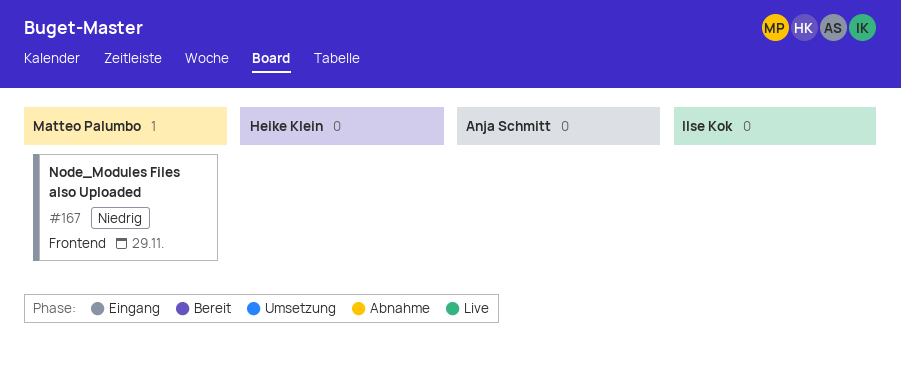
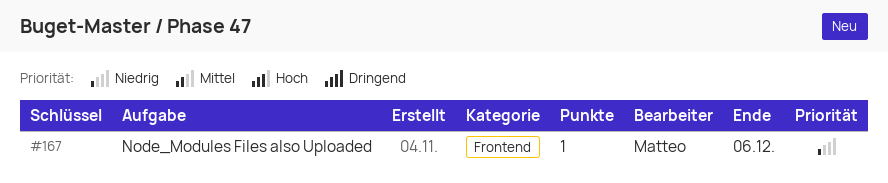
#167, due: Nov 29 -> Dec 6

